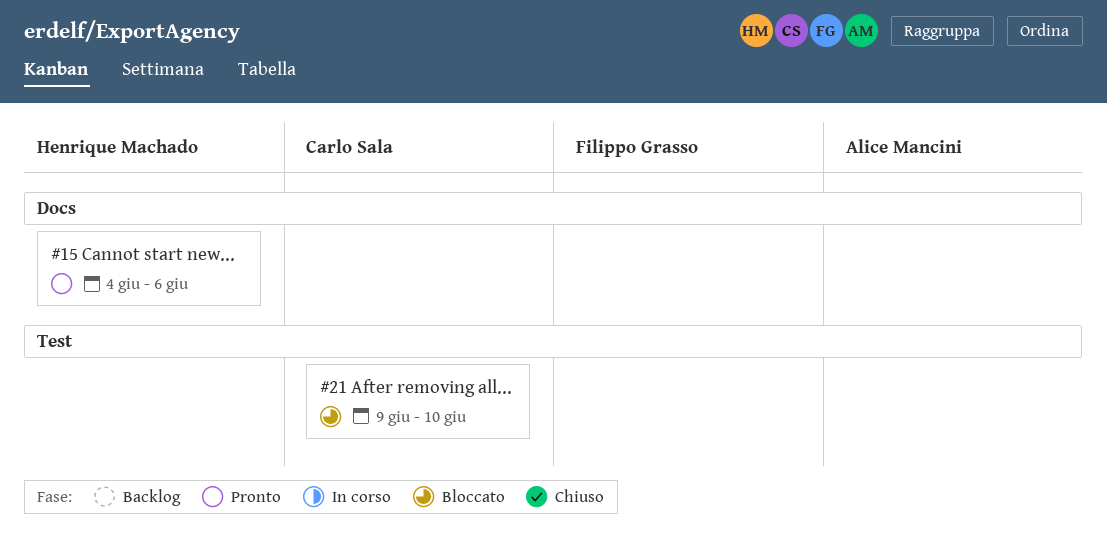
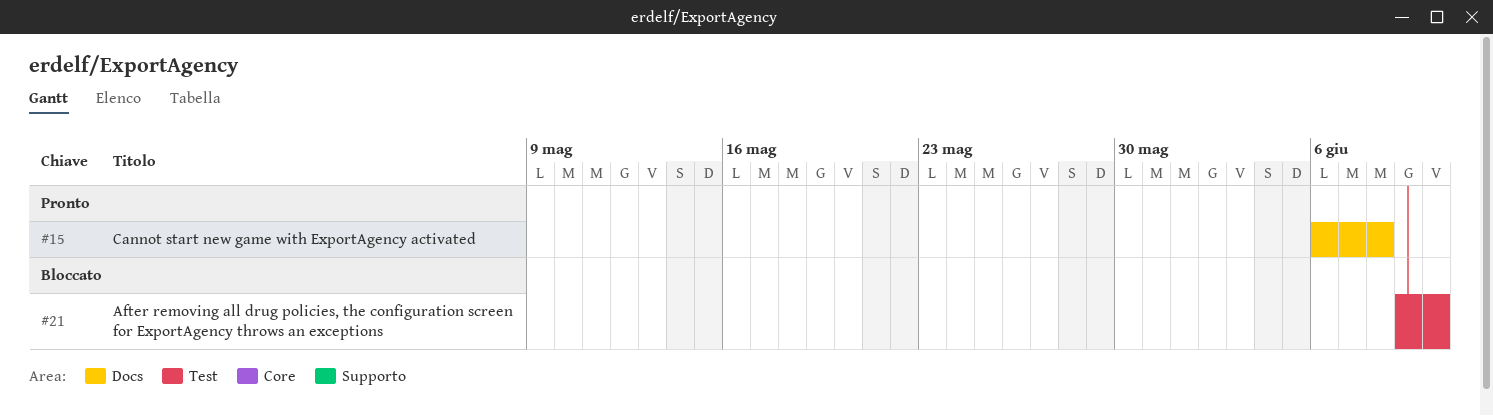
#15, start: Jun 4 -> Jun 6
#15, due: Jun 6 -> Jun 8

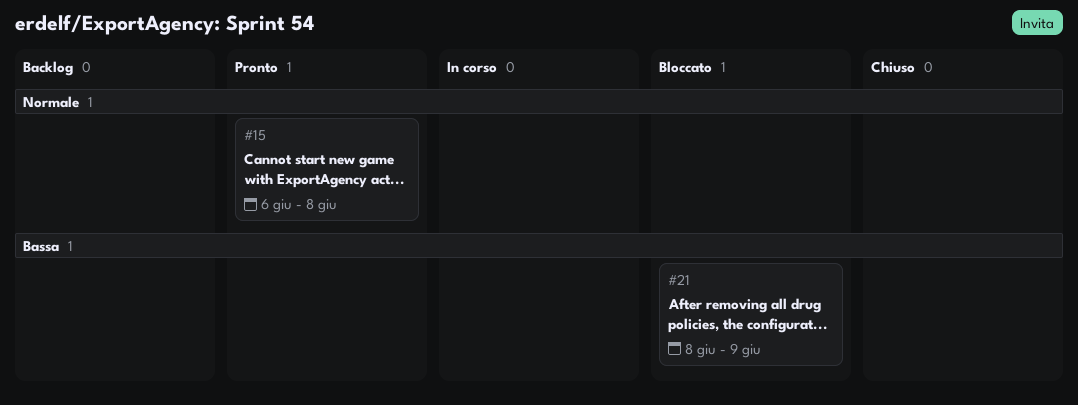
#21, start: Jun 9 -> Jun 8
#21, due: Jun 10 -> Jun 9

